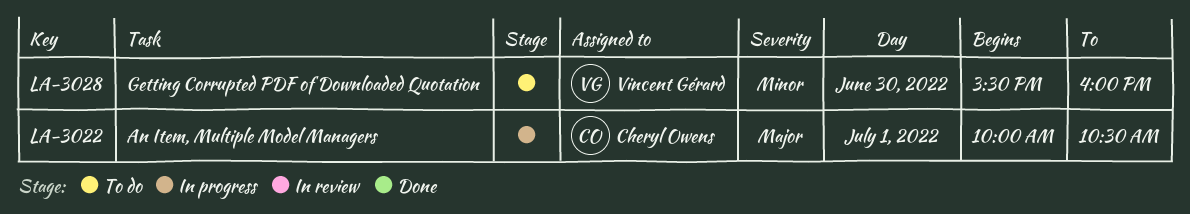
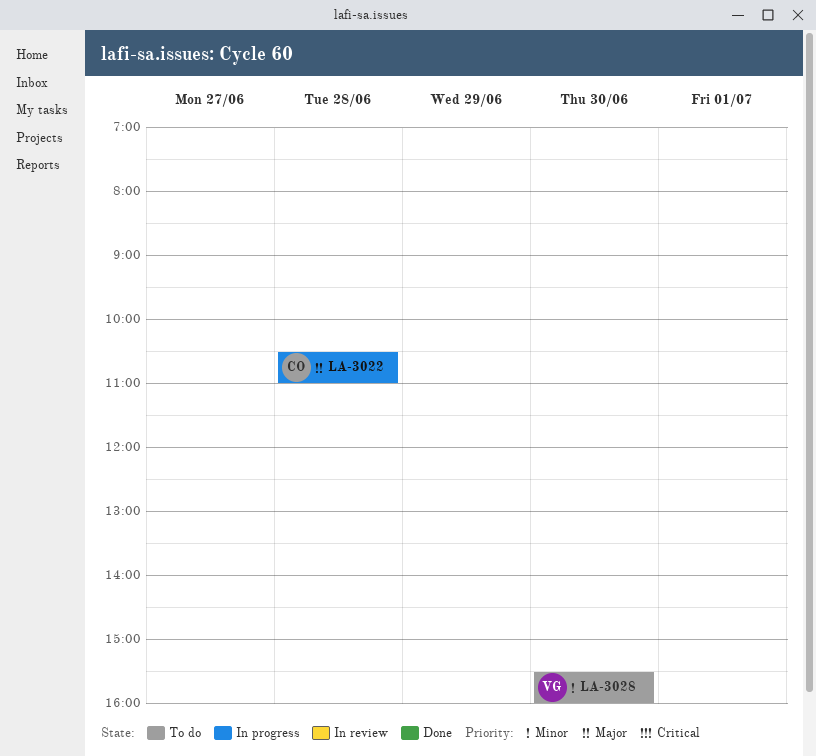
LA-3022, day: Jul 1 -> Jun 28
LA-3022, begins: 10:00 -> 10:30
LA-3022, ends: 10:30 -> 11:00

